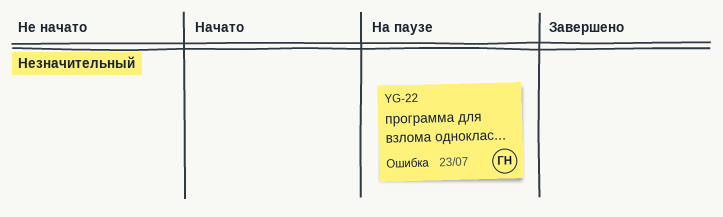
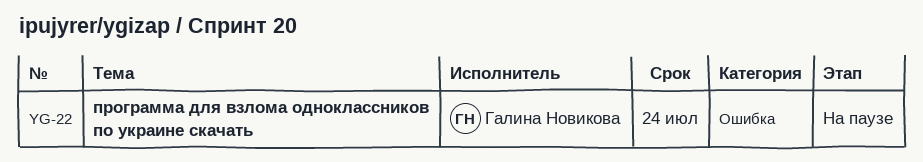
YG-22, due: Jul 23 -> Jul 24

